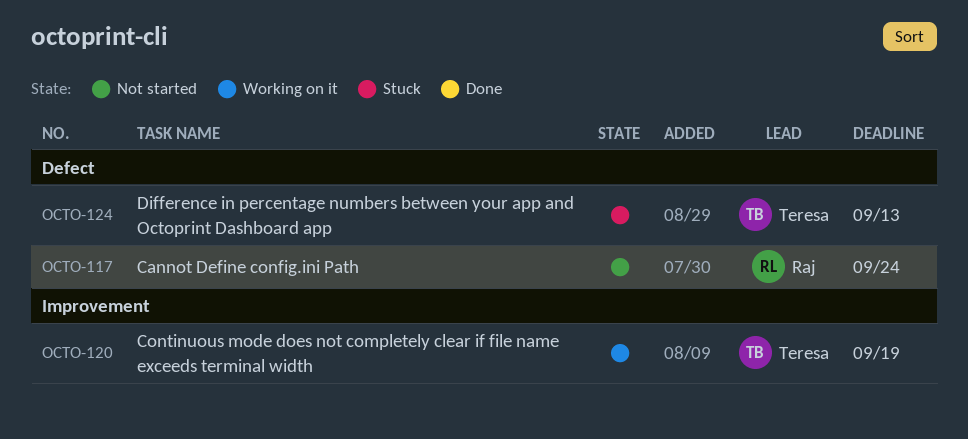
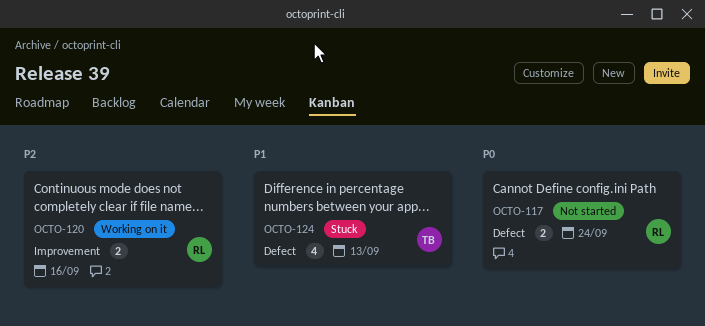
OCTO-120, owner: Teresa -> Raj
OCTO-120, due: Sep 19 -> Sep 16

